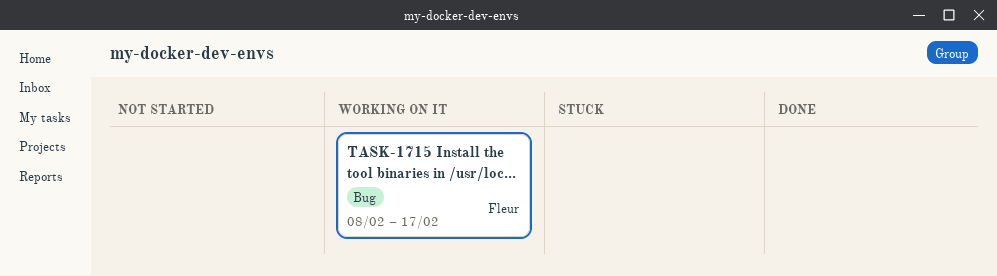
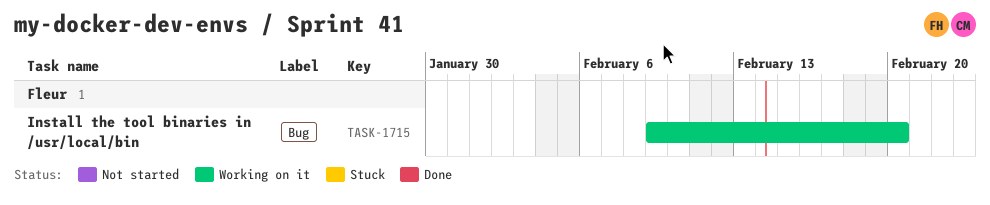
TASK-1715, start: Feb 8 -> Feb 9
TASK-1715, due: Feb 17 -> Feb 20

